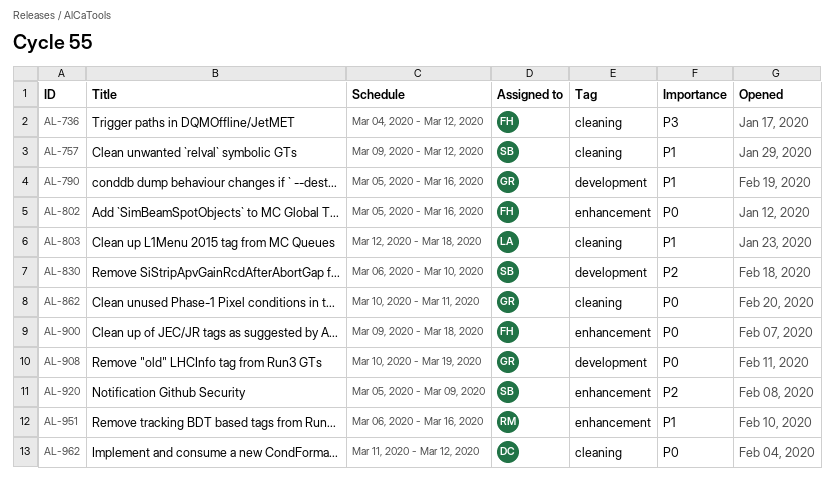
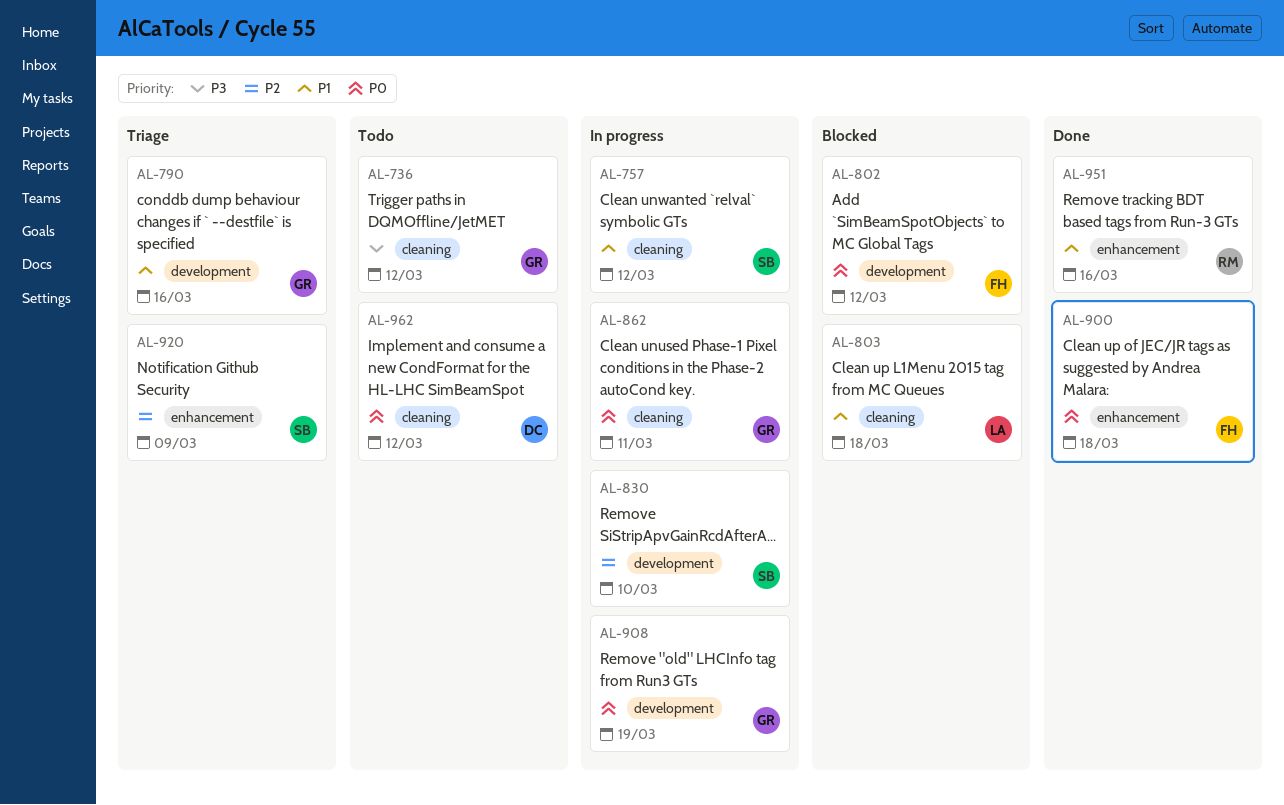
AL-736, owner: FH -> GR
AL-802, label: enhancement -> development
AL-802, due: Mar 16 -> Mar 12

